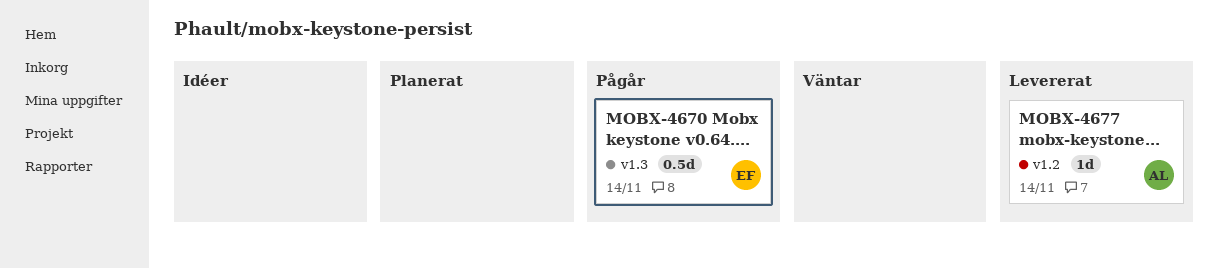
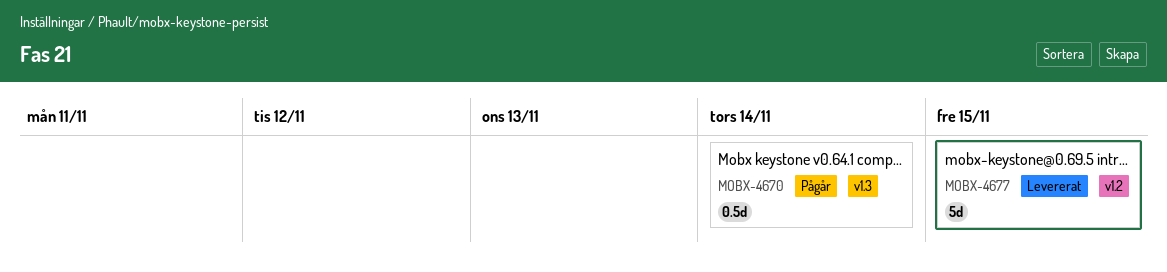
MOBX-4677, estimate: 1d -> 5d
MOBX-4677, due: Nov 14 -> Nov 15

